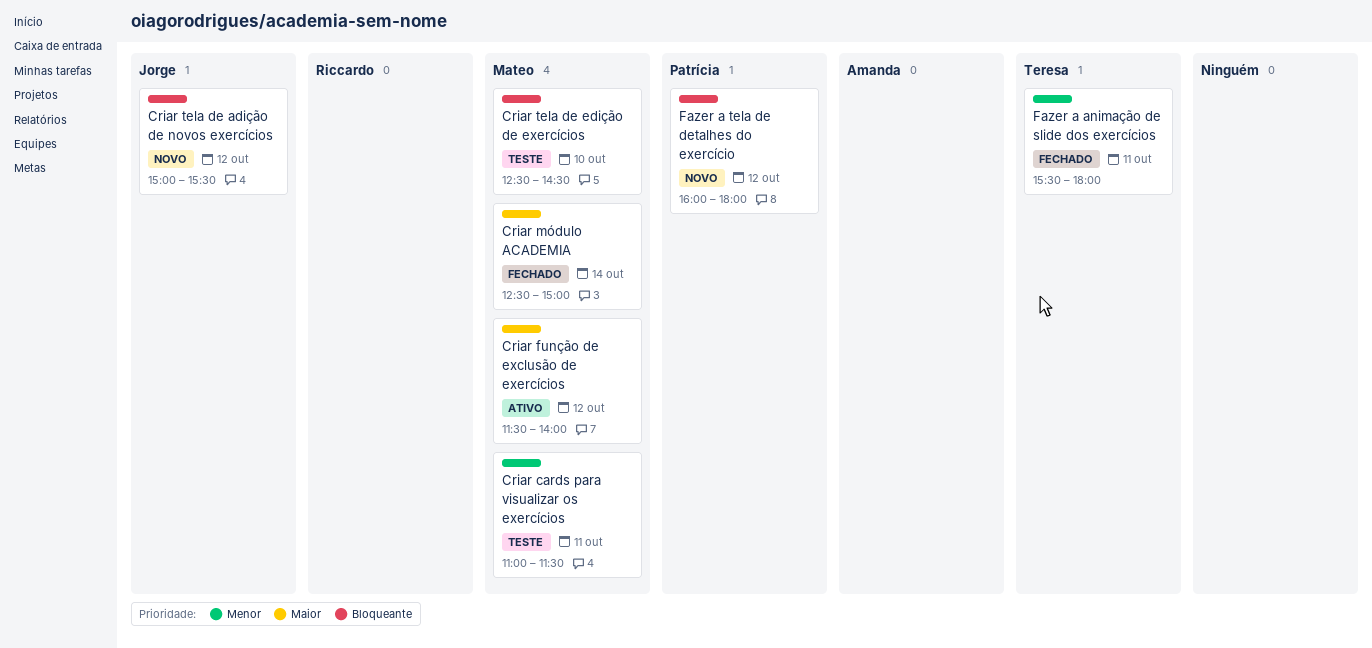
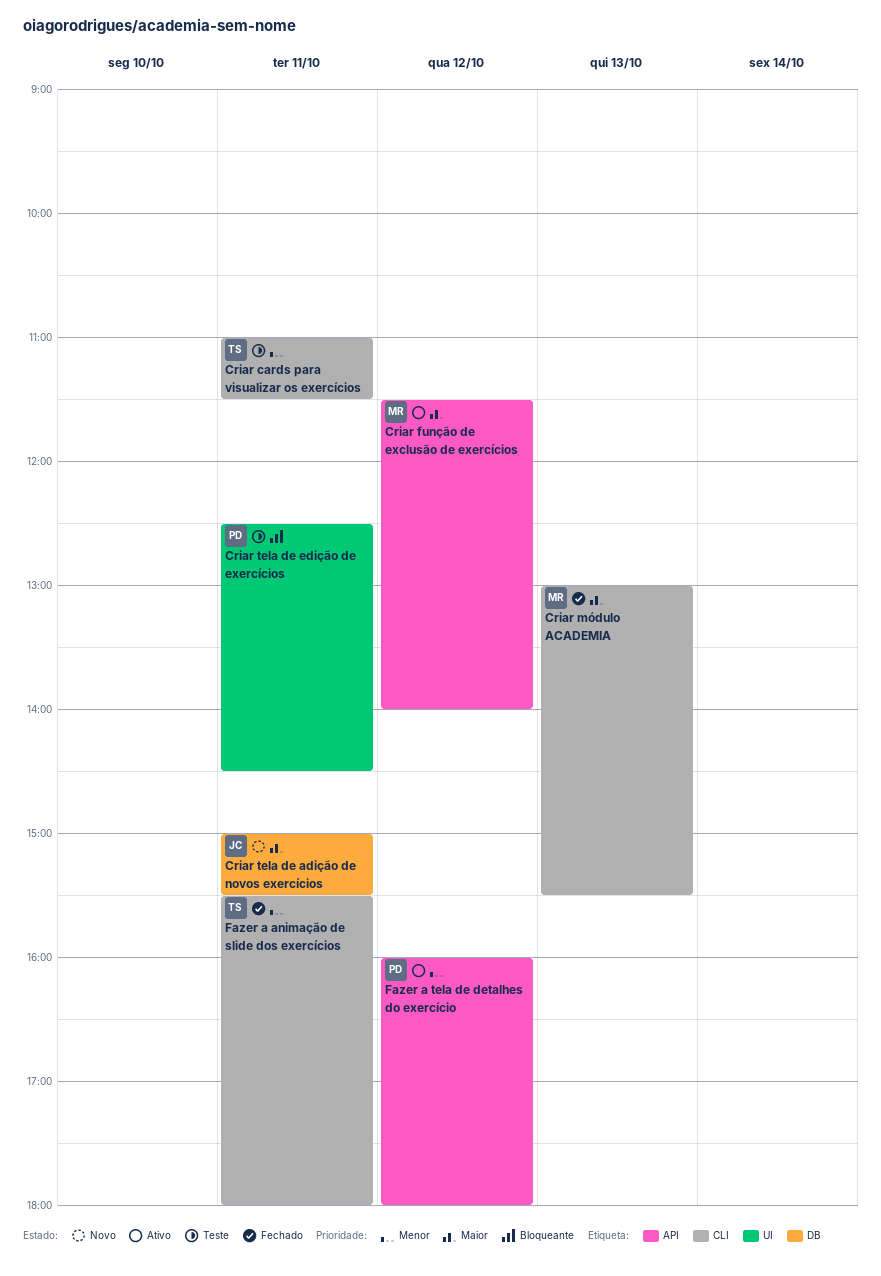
Criar cards para visualizar os exercícios, owner: Mateo -> Teresa
Criar módulo ACADEMIA, day: Oct 14 -> Oct 13
Criar módulo ACADEMIA, begins: 12:30 -> 13:00
Criar módulo ACADEMIA, ends: 15:00 -> 15:30
Criar tela de adição de novos exercícios, priority: Bloqueante -> Maior
Criar tela de adição de novos exercícios, day: Oct 12 -> Oct 11
Criar tela de edição de exercícios, owner: Mateo -> Patrícia
Criar tela de edição de exercícios, day: Oct 10 -> Oct 11
Fazer a tela de detalhes do exercício, status: Novo -> Ativo
Fazer a tela de detalhes do exercício, priority: Bloqueante -> Menor

